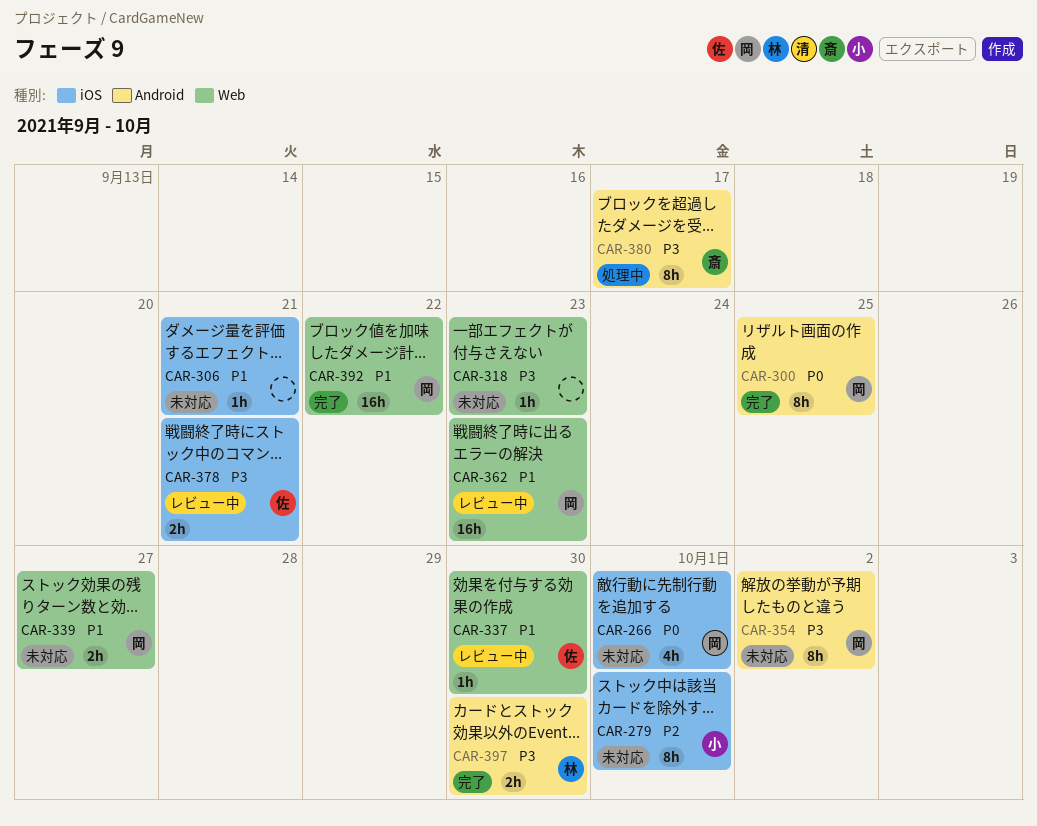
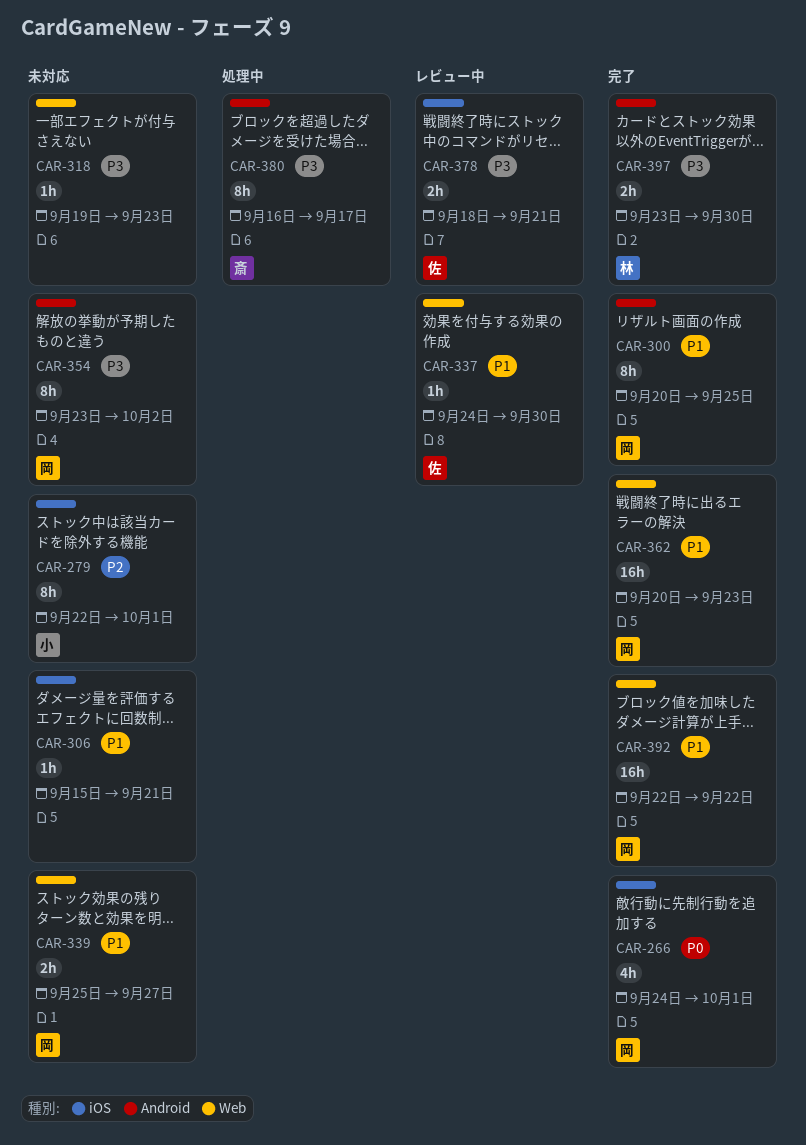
CAR-266, status: 未対応 -> 完了
CAR-300, priority: P0 -> P1
CAR-362, status: レビュー中 -> 完了

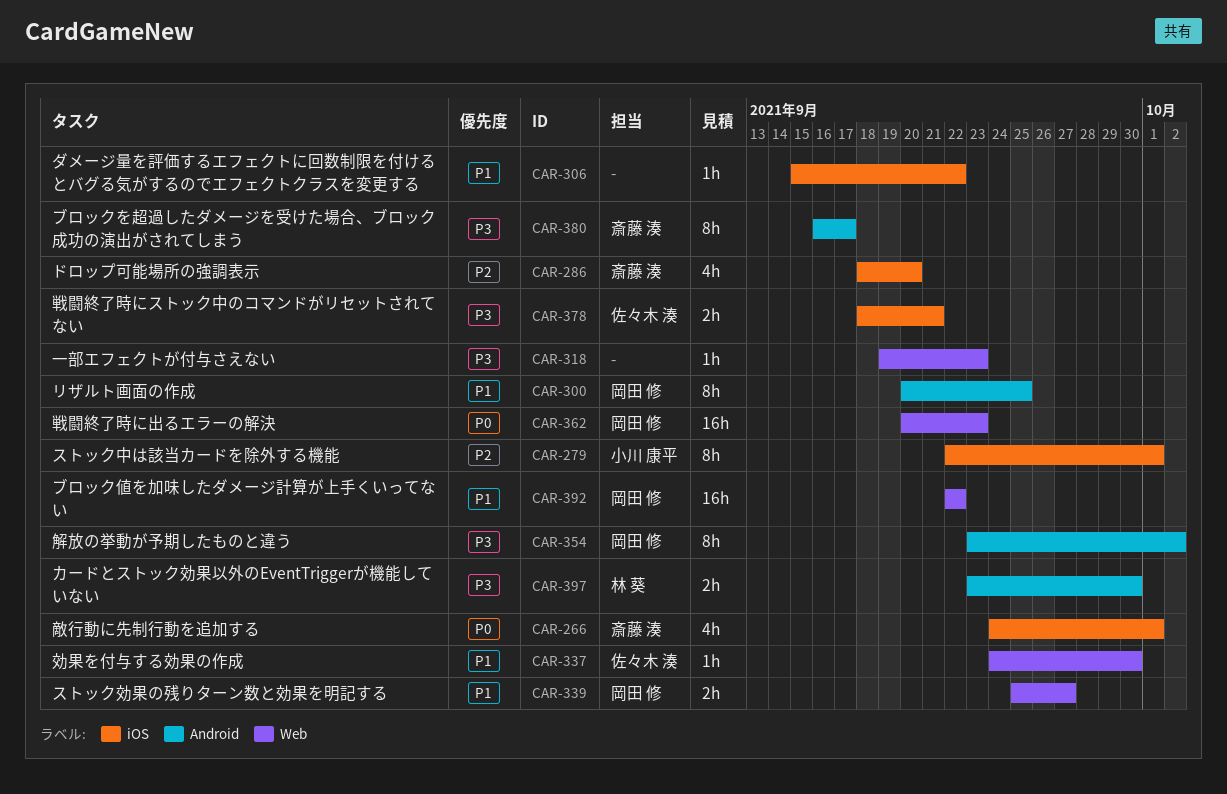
CAR-266, owner: 岡田 修 -> 斎藤 湊
CAR-286: none -> present
CAR-306, due: Sep 21 -> Sep 22
CAR-362, priority: P1 -> P0

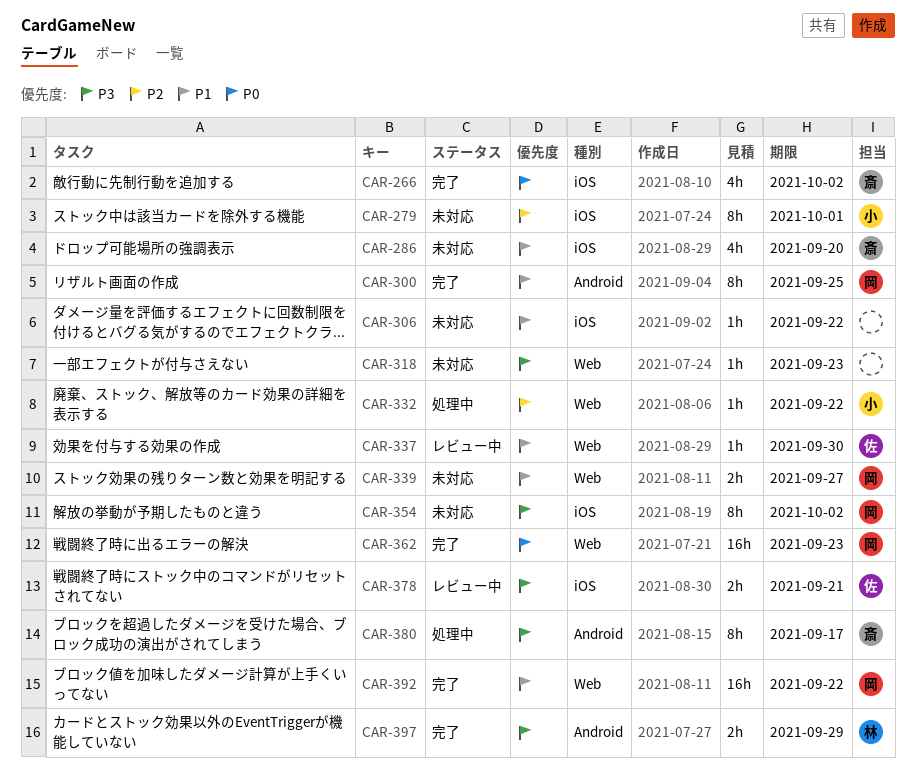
CAR-266, due: Oct 1 -> Oct 2
CAR-286, priority: P2 -> P1
CAR-332: none -> present
CAR-354, label: Android -> iOS
CAR-397, due: Sep 30 -> Sep 29

